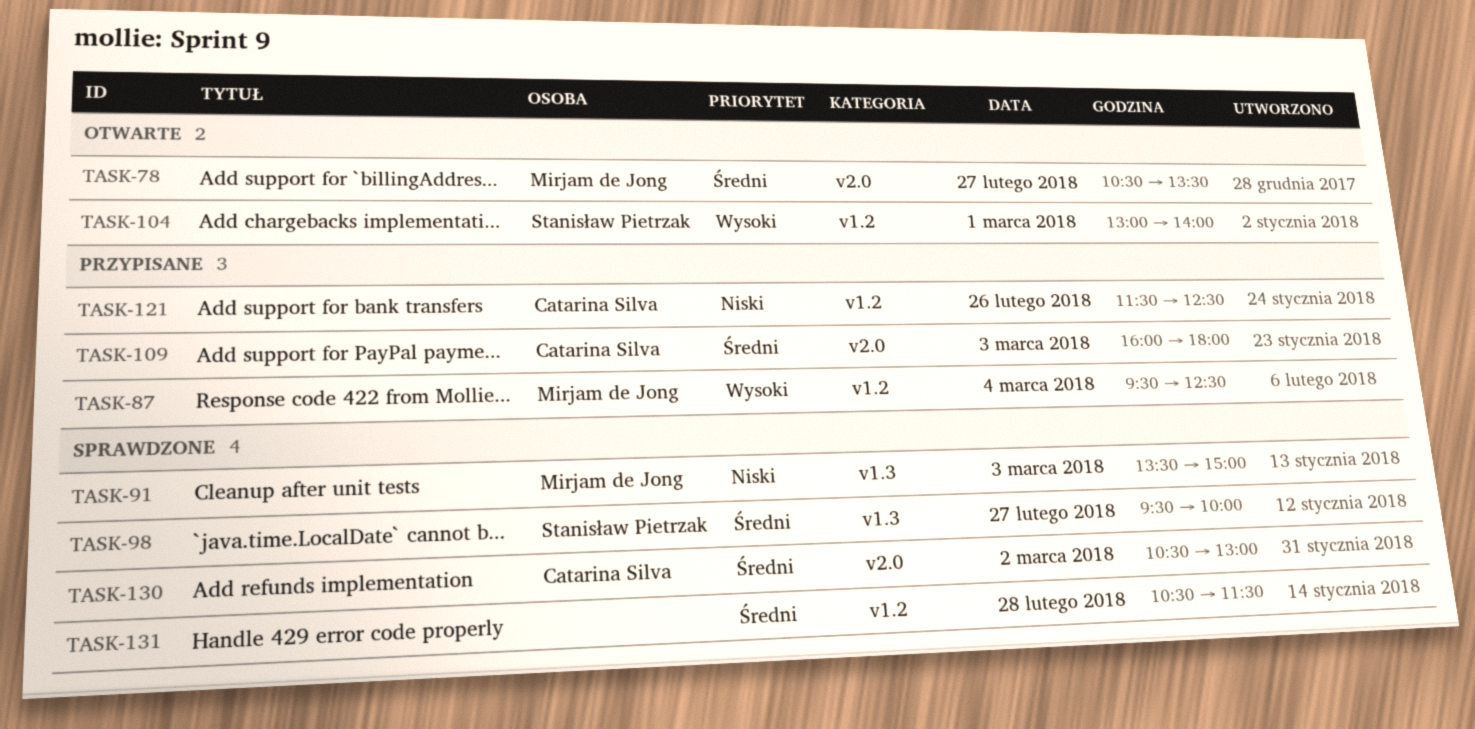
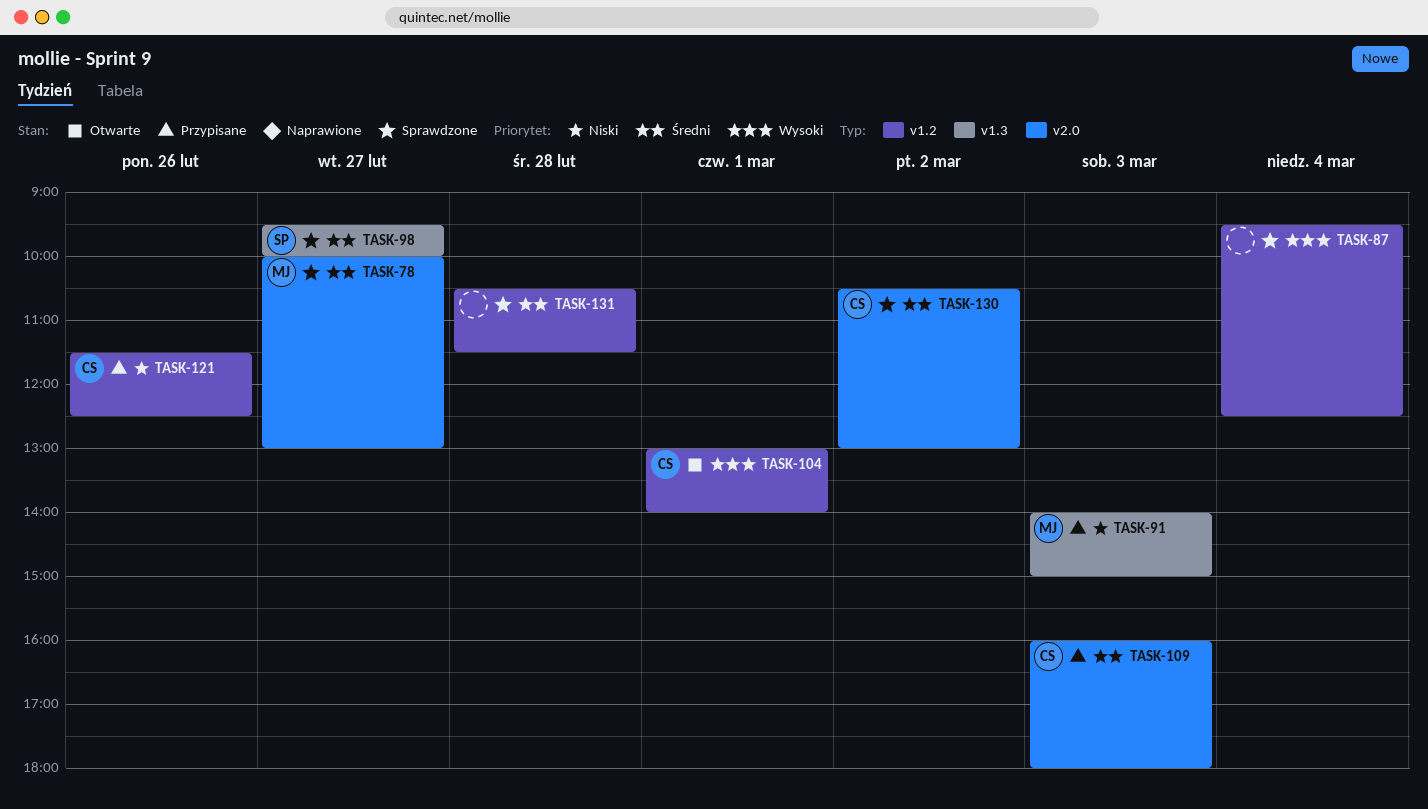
TASK-78, status: Otwarte -> Sprawdzone
TASK-78, begins: 10:30 -> 10:00
TASK-78, ends: 13:30 -> 13:00
TASK-87, status: Przypisane -> Sprawdzone
TASK-87, owner: Mirjam de Jong -> none
TASK-91, status: Sprawdzone -> Przypisane
TASK-91, begins: 13:30 -> 14:00
TASK-104, owner: Stanisław Pietrzak -> Catarina Silva

